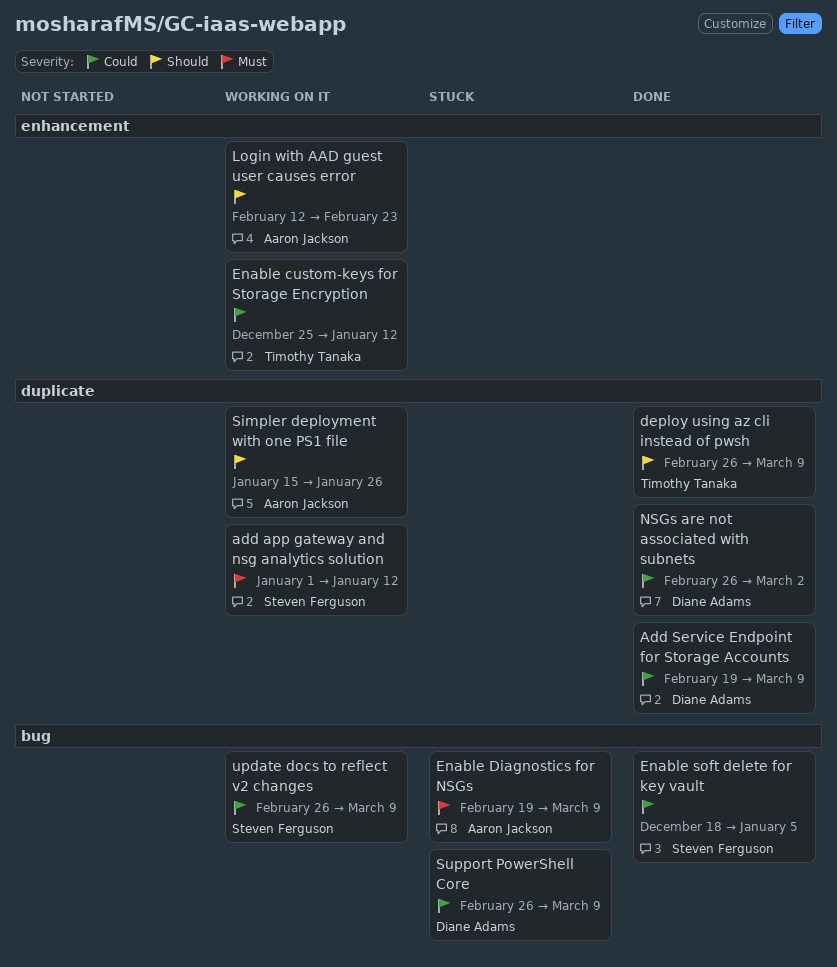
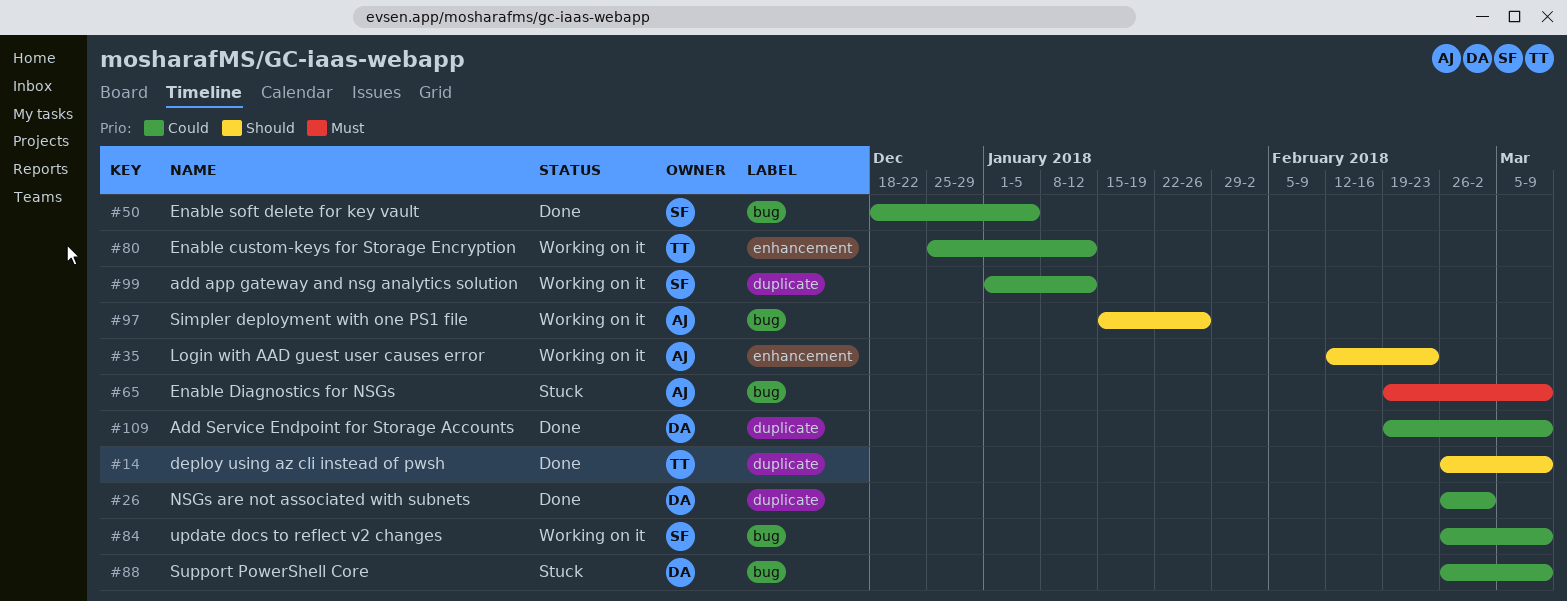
add app gateway and nsg analytics solution, priority: Must -> Could
Simpler deployment with one PS1 file, label: duplicate -> bug

